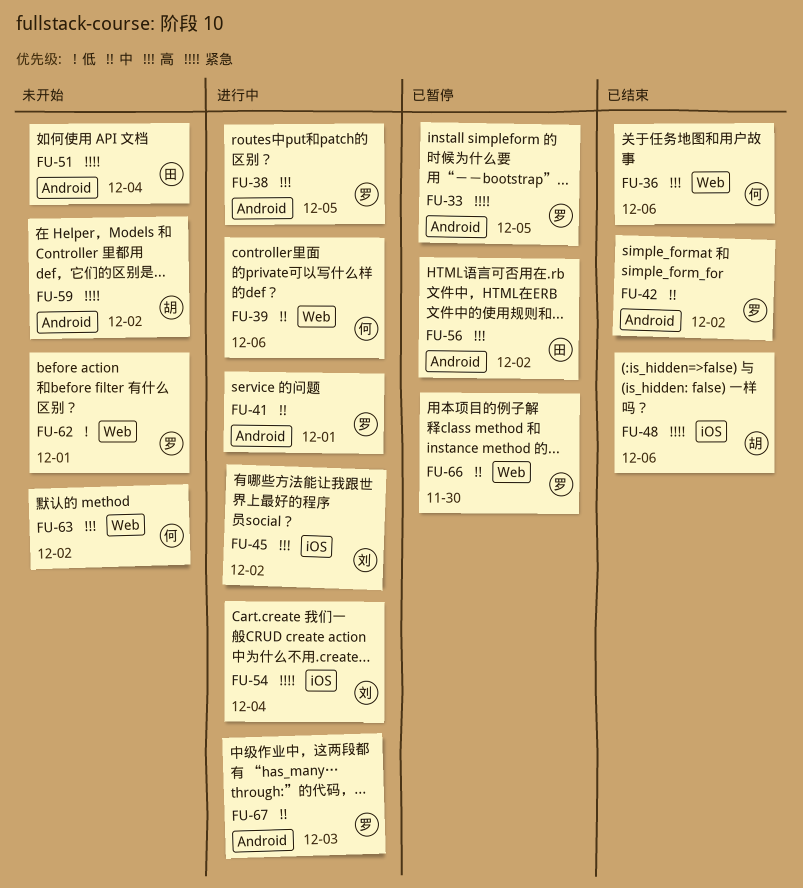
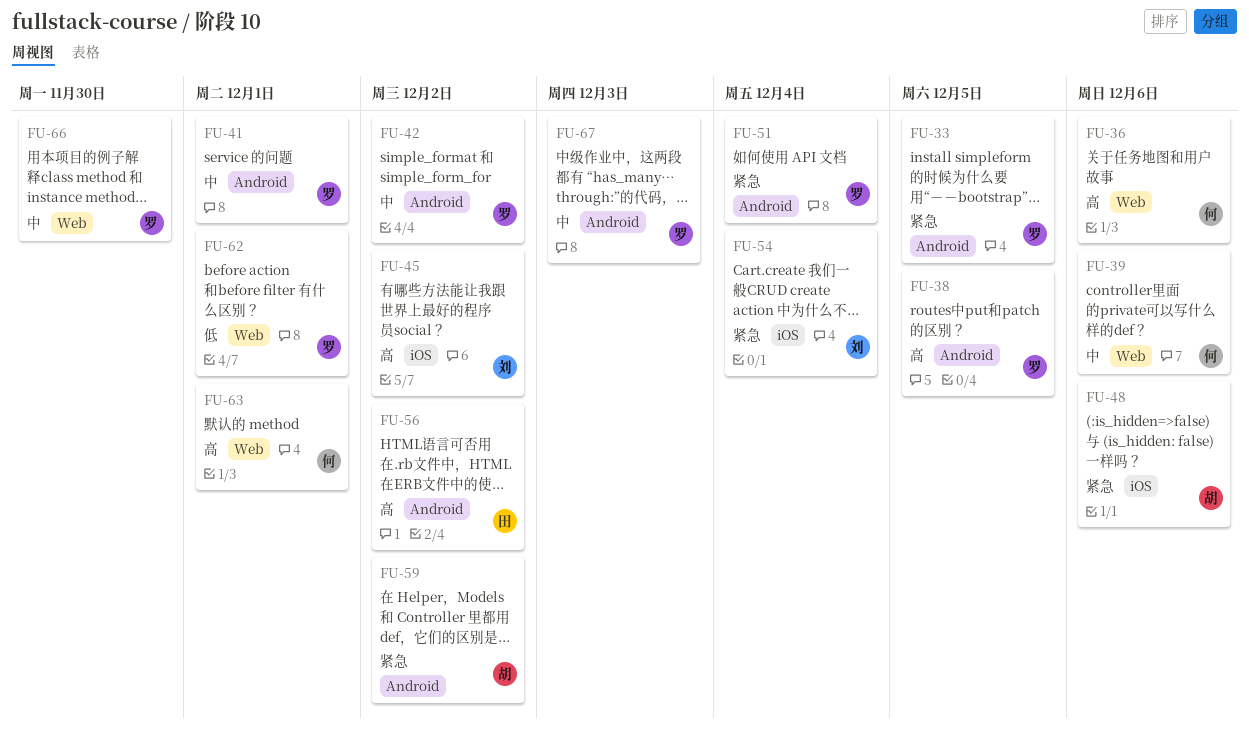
FU-51, owner: 田 -> 罗
FU-63, due: Dec 2 -> Dec 1

